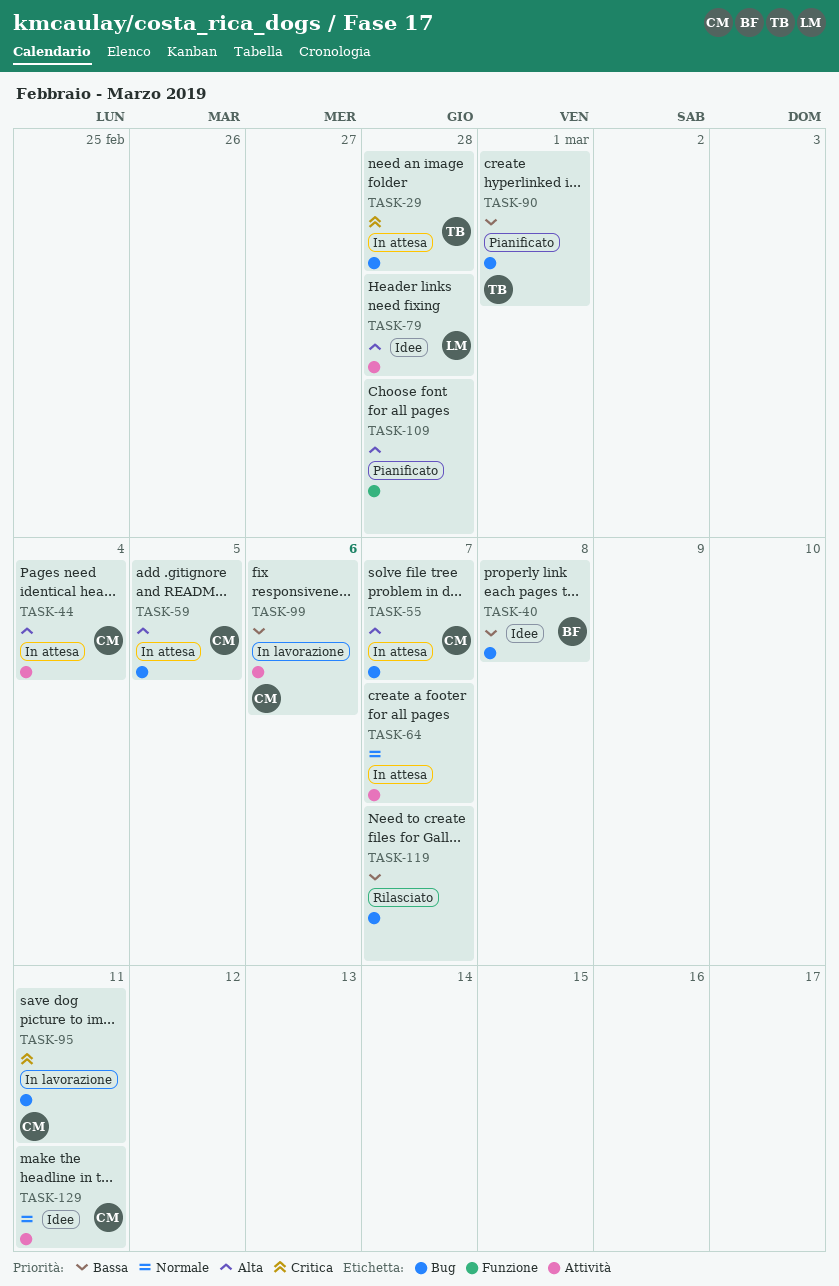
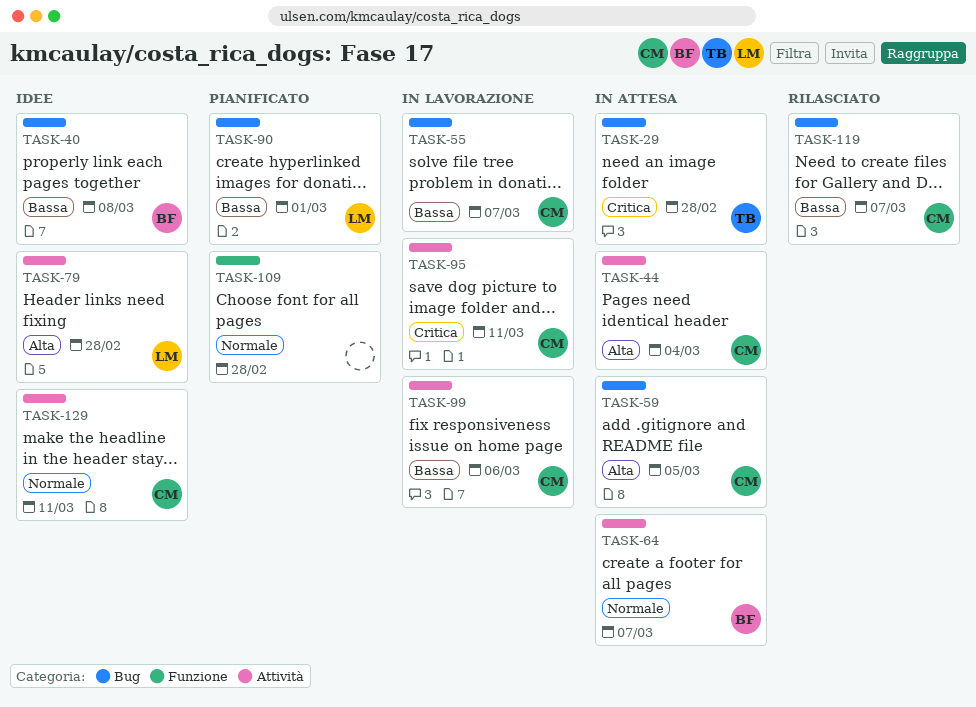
TASK-55, status: In attesa -> In lavorazione
TASK-55, priority: Alta -> Bassa
TASK-64, owner: none -> BF
TASK-90, owner: TB -> LM
TASK-95, label: Bug -> Attività
TASK-109, priority: Alta -> Normale
TASK-119, owner: none -> CM

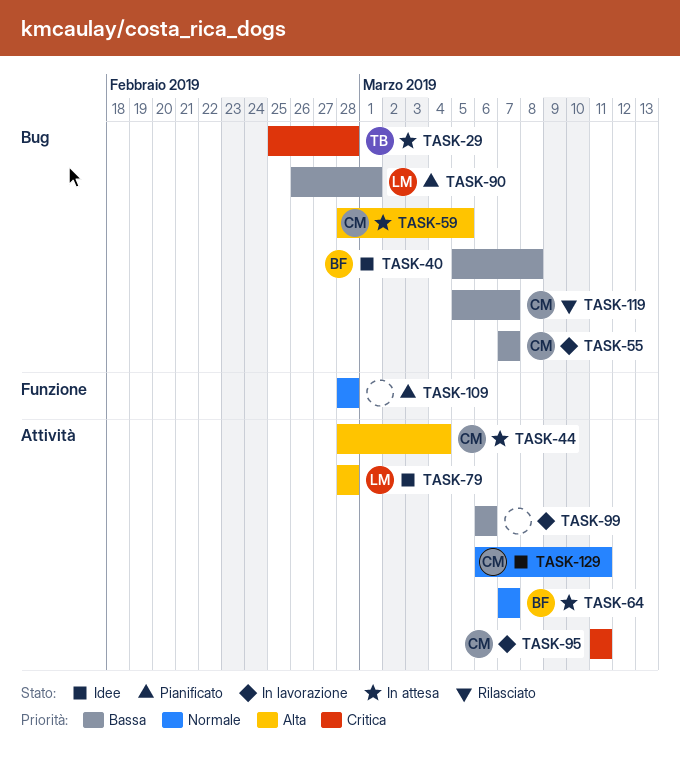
TASK-99, owner: CM -> none

